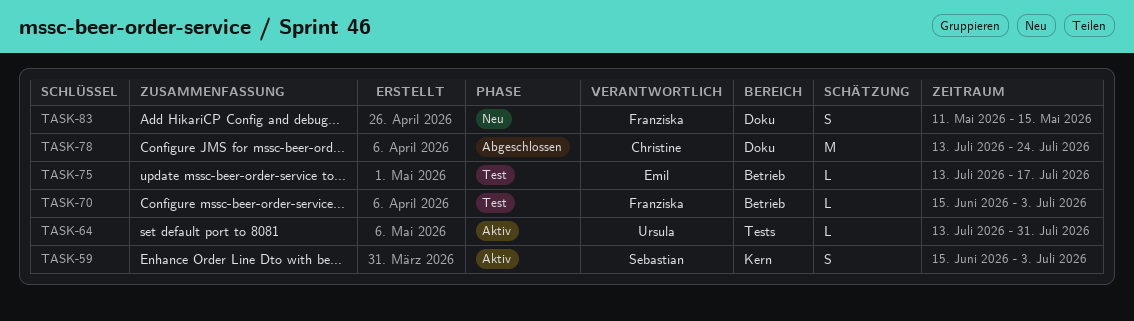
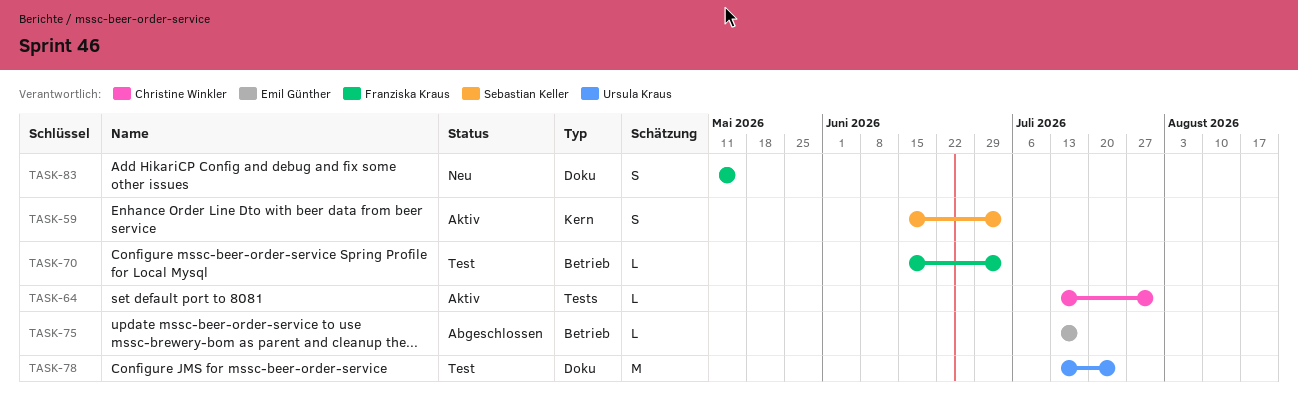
TASK-64, owner: Ursula Kraus -> Christine Winkler
TASK-75, status: Test -> Abgeschlossen
TASK-78, status: Abgeschlossen -> Test
TASK-78, owner: Christine Winkler -> Ursula Kraus

